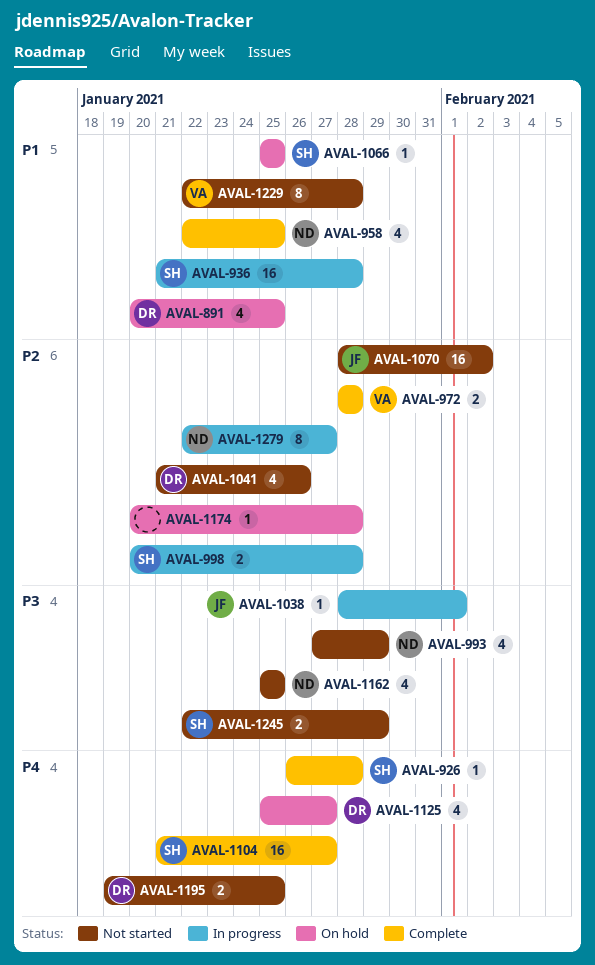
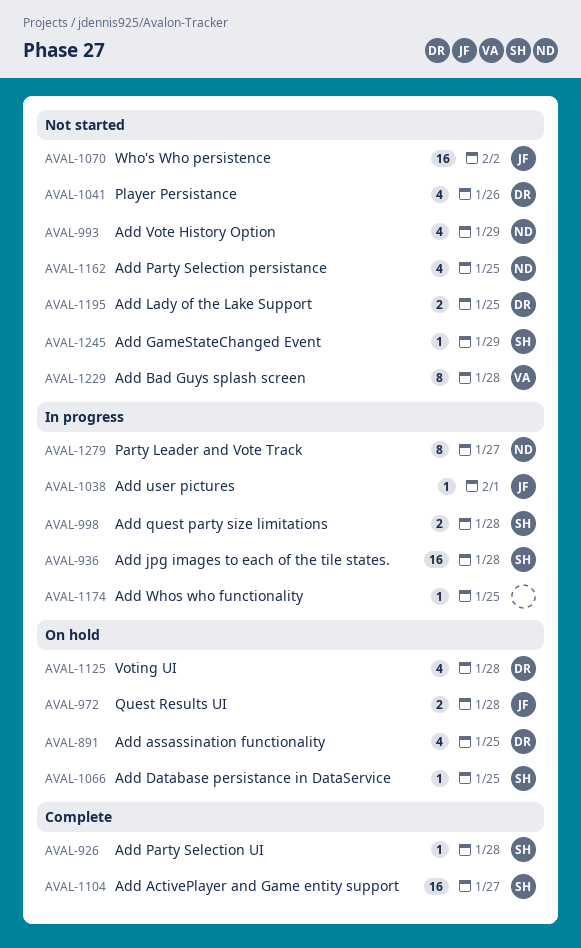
AVAL-958: present -> none
AVAL-972, status: Complete -> On hold
AVAL-972, owner: VA -> JF
AVAL-1125, due: Jan 27 -> Jan 28
AVAL-1174, status: On hold -> In progress
AVAL-1174, due: Jan 28 -> Jan 25
AVAL-1245, estimate: 2 -> 1

